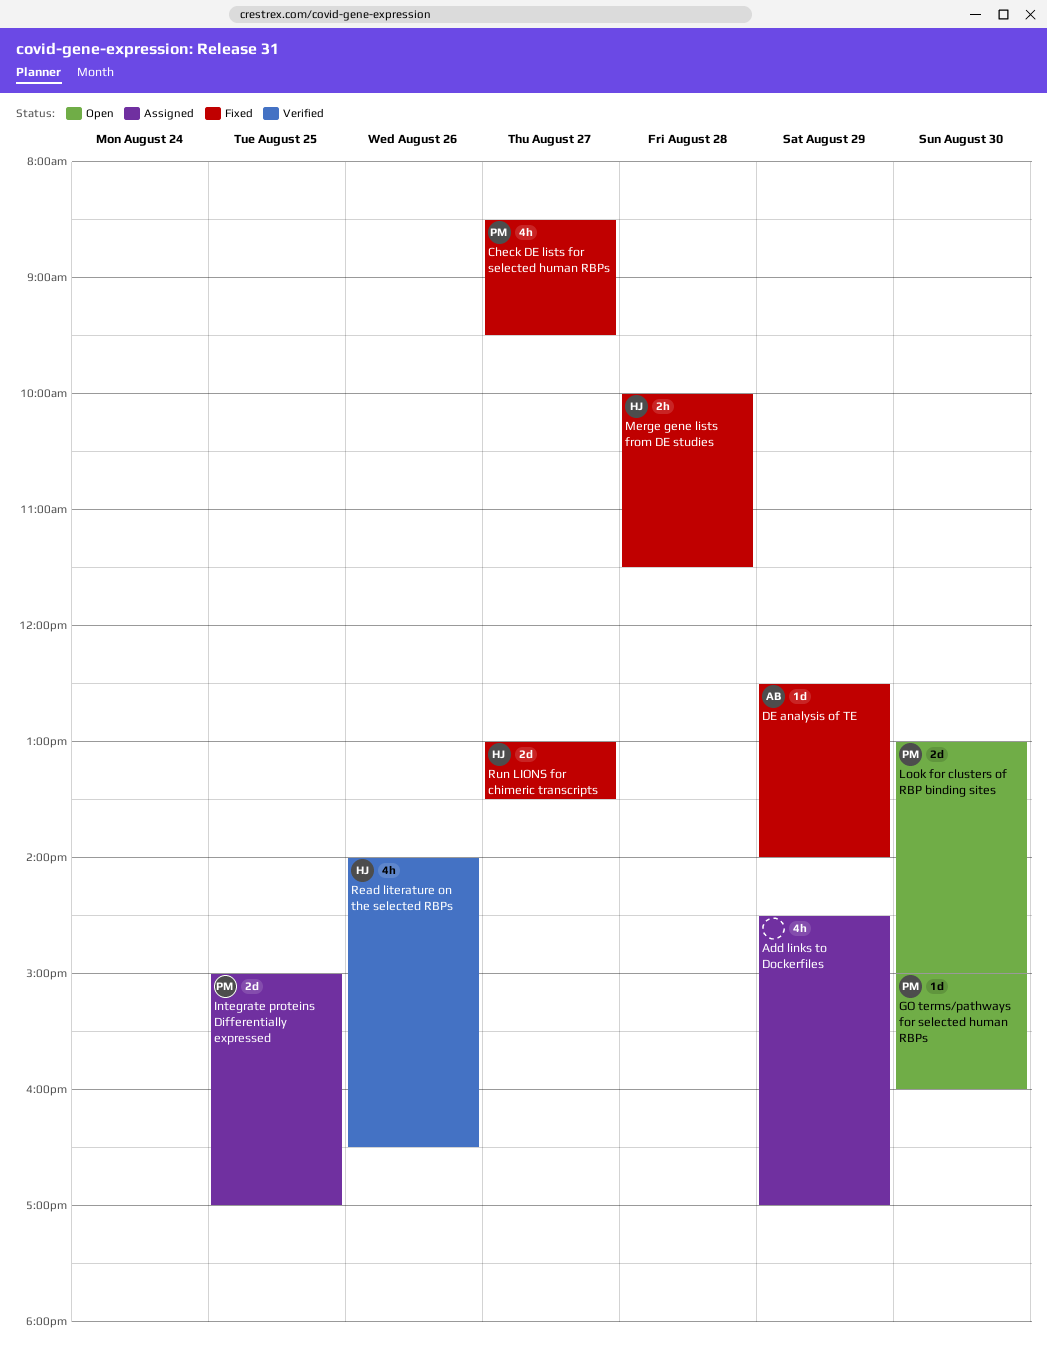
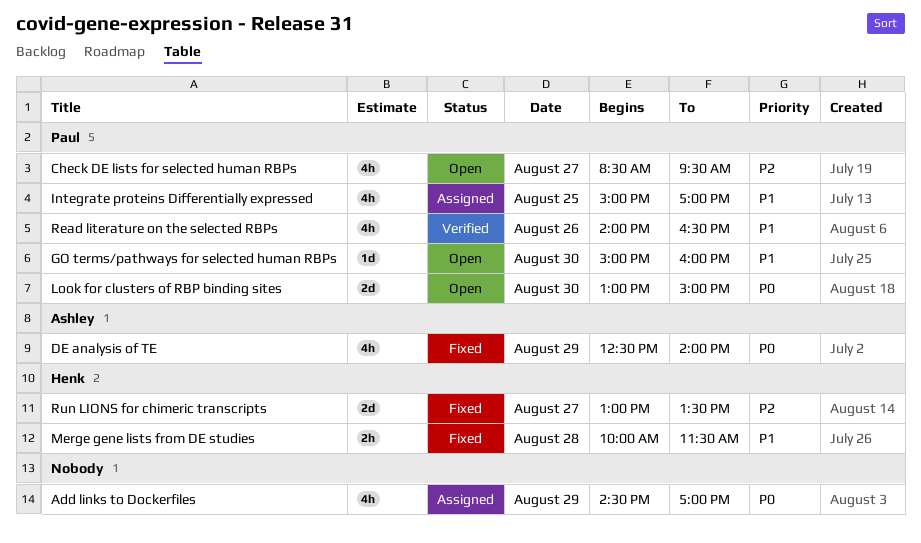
Check DE lists for selected human RBPs, status: Fixed -> Open
DE analysis of TE, estimate: 1d -> 4h
Integrate proteins Differentially expressed, estimate: 2d -> 4h
Read literature on the selected RBPs, owner: Henk -> Paul

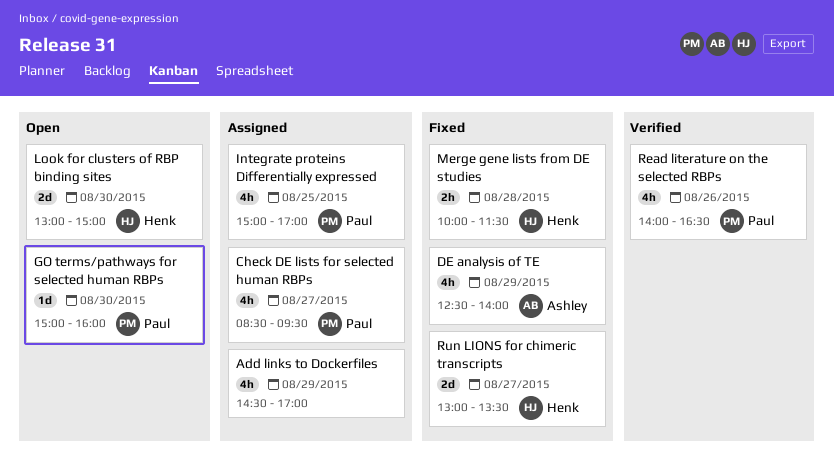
Check DE lists for selected human RBPs, status: Open -> Assigned
Look for clusters of RBP binding sites, owner: Paul -> Henk

